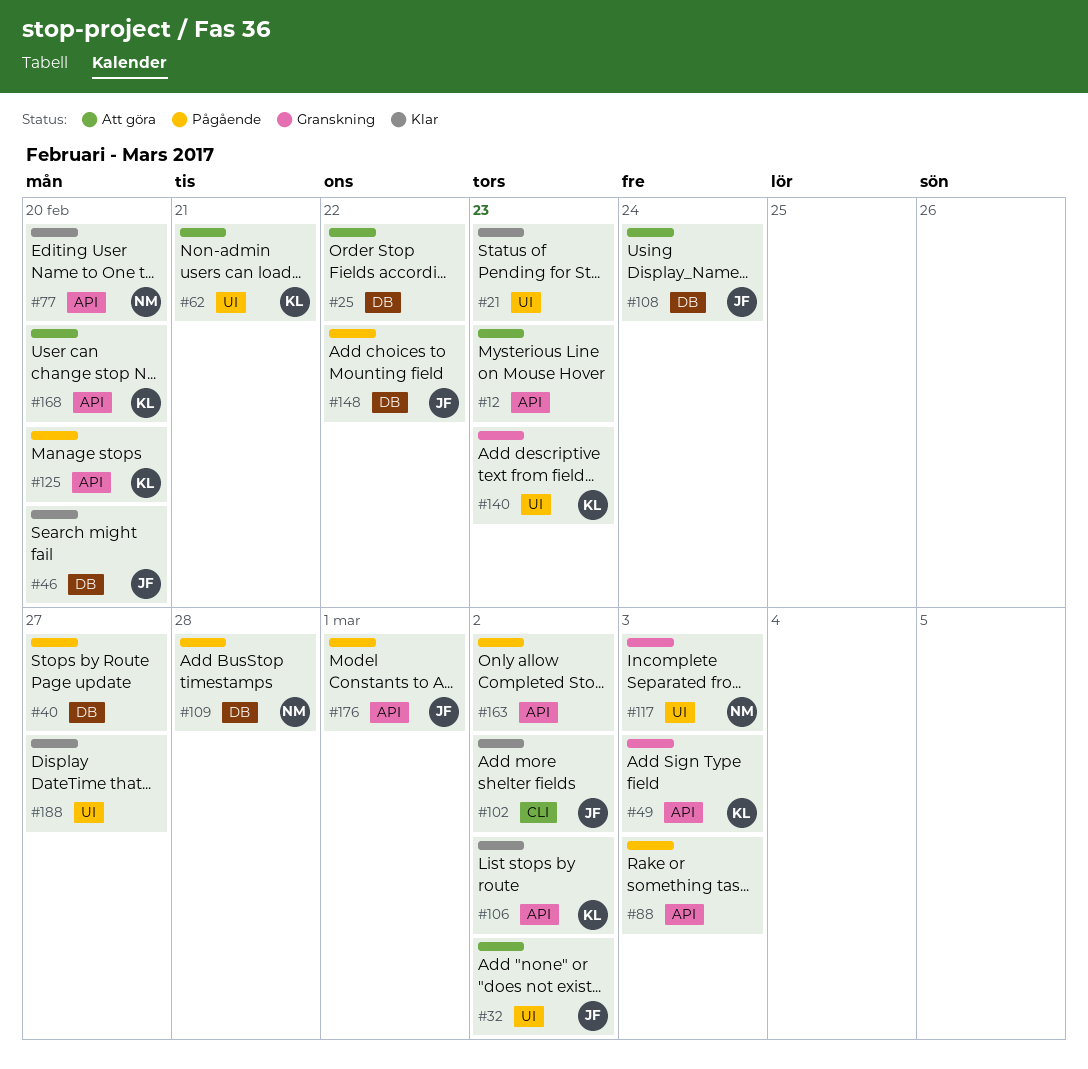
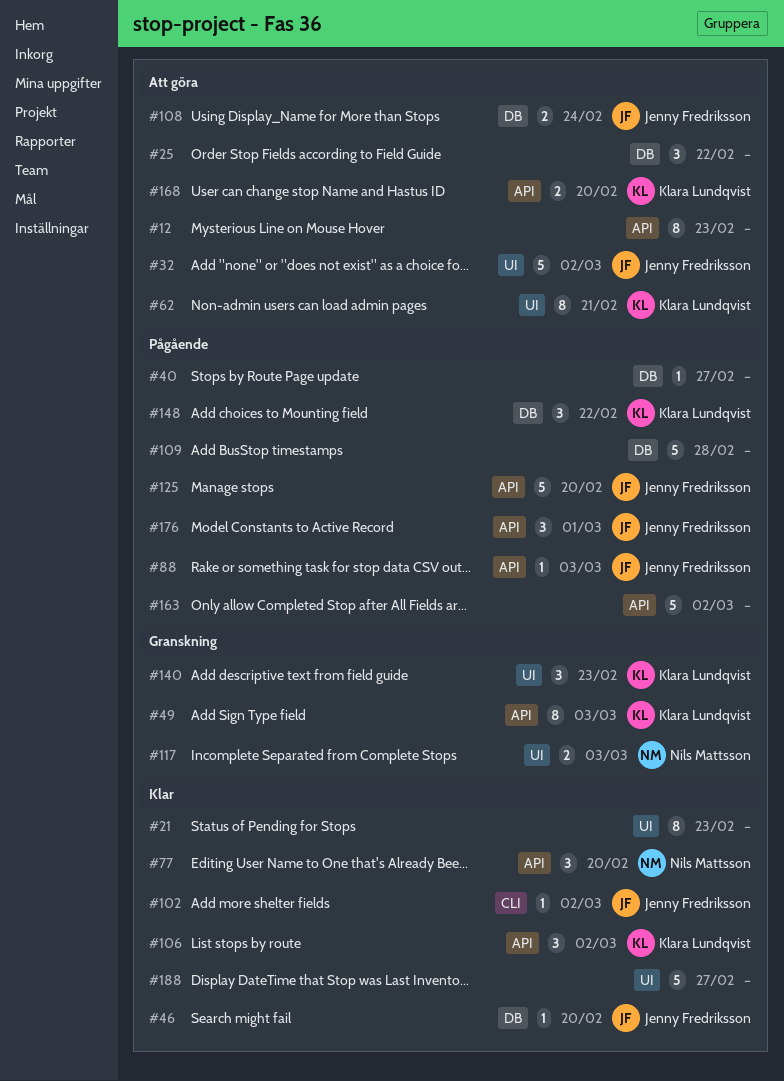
#88, owner: none -> Jenny Fredriksson
#109, owner: Nils Mattsson -> none
#125, owner: Klara Lundqvist -> Jenny Fredriksson
#148, owner: Jenny Fredriksson -> Klara Lundqvist

